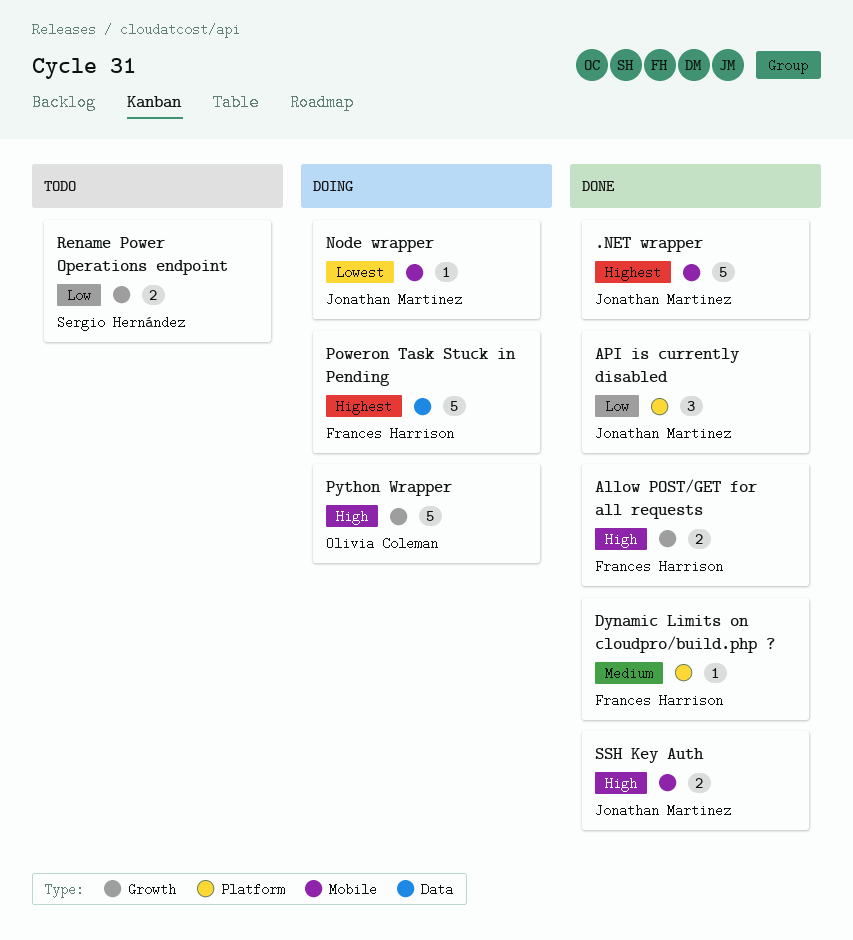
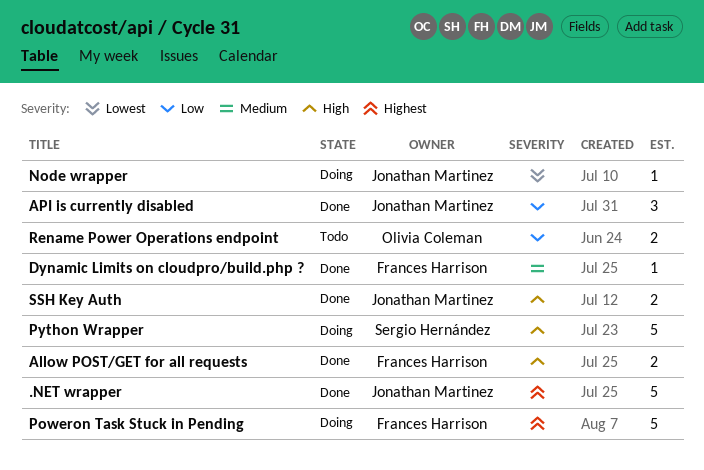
Python Wrapper, owner: Olivia Coleman -> Sergio Hernández
Rename Power Operations endpoint, owner: Sergio Hernández -> Olivia Coleman

